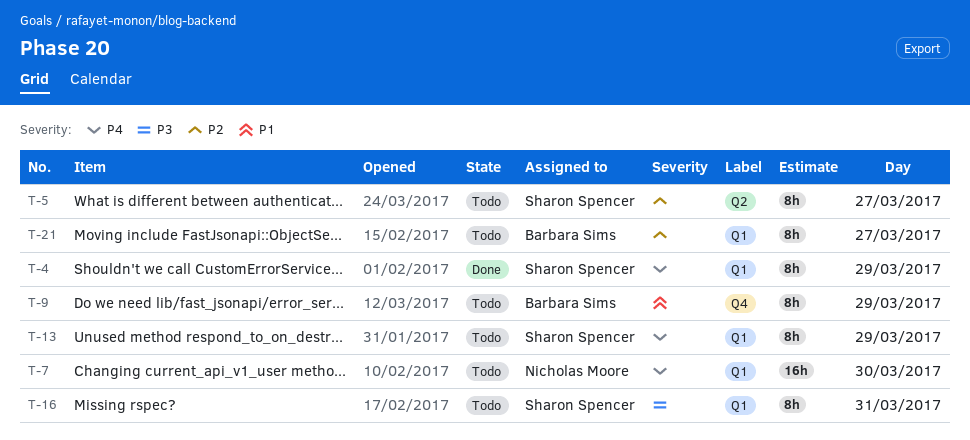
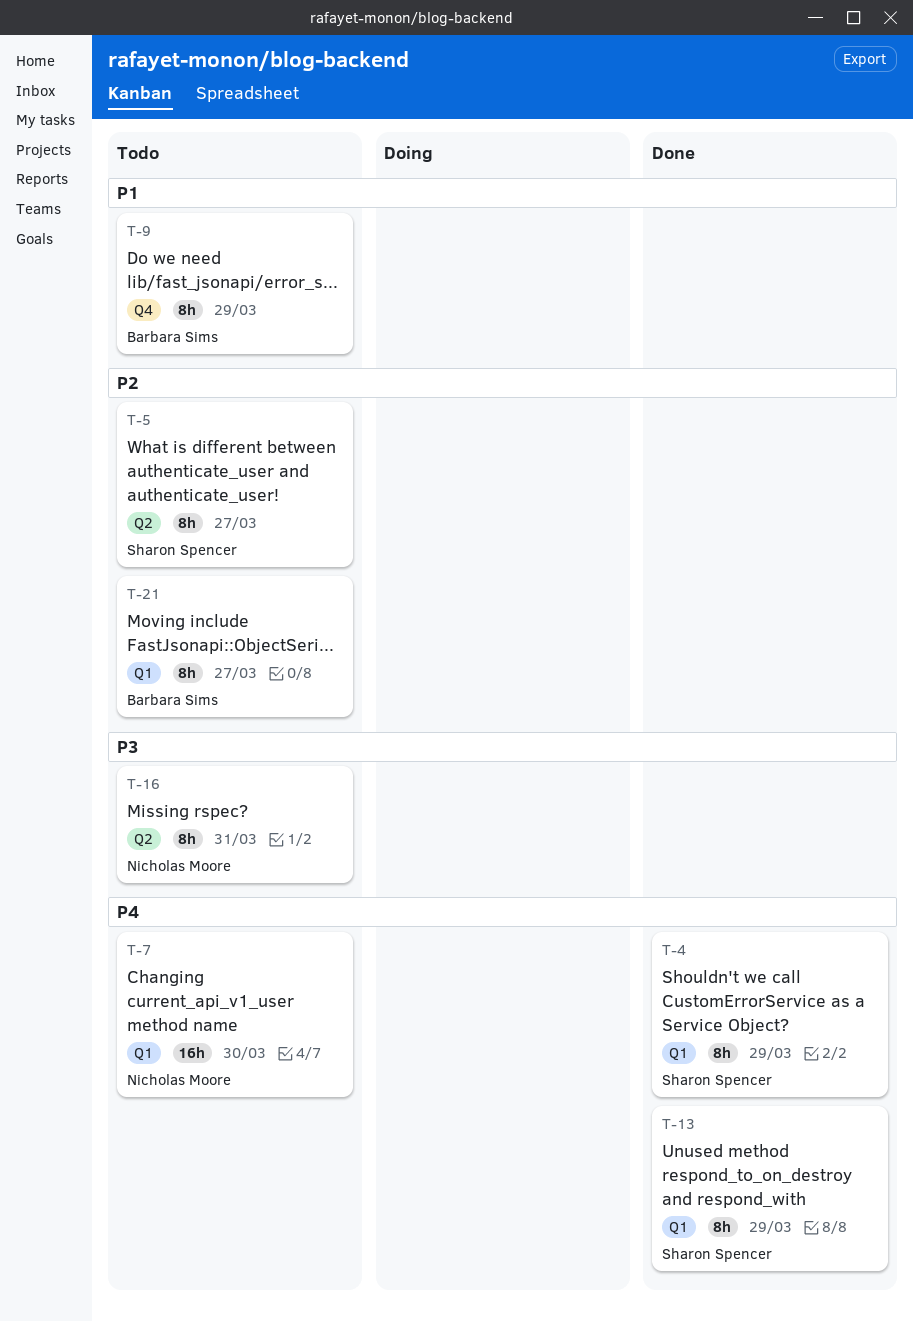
T-13, status: Todo -> Done
T-16, owner: Sharon Spencer -> Nicholas Moore
T-16, label: Q1 -> Q2

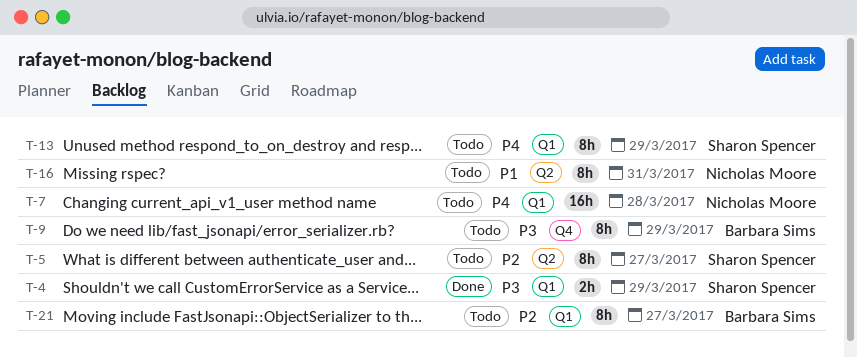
T-4, priority: P4 -> P3
T-4, estimate: 8h -> 2h
T-7, day: Mar 30 -> Mar 28
T-9, priority: P1 -> P3
T-13, status: Done -> Todo
T-16, priority: P3 -> P1

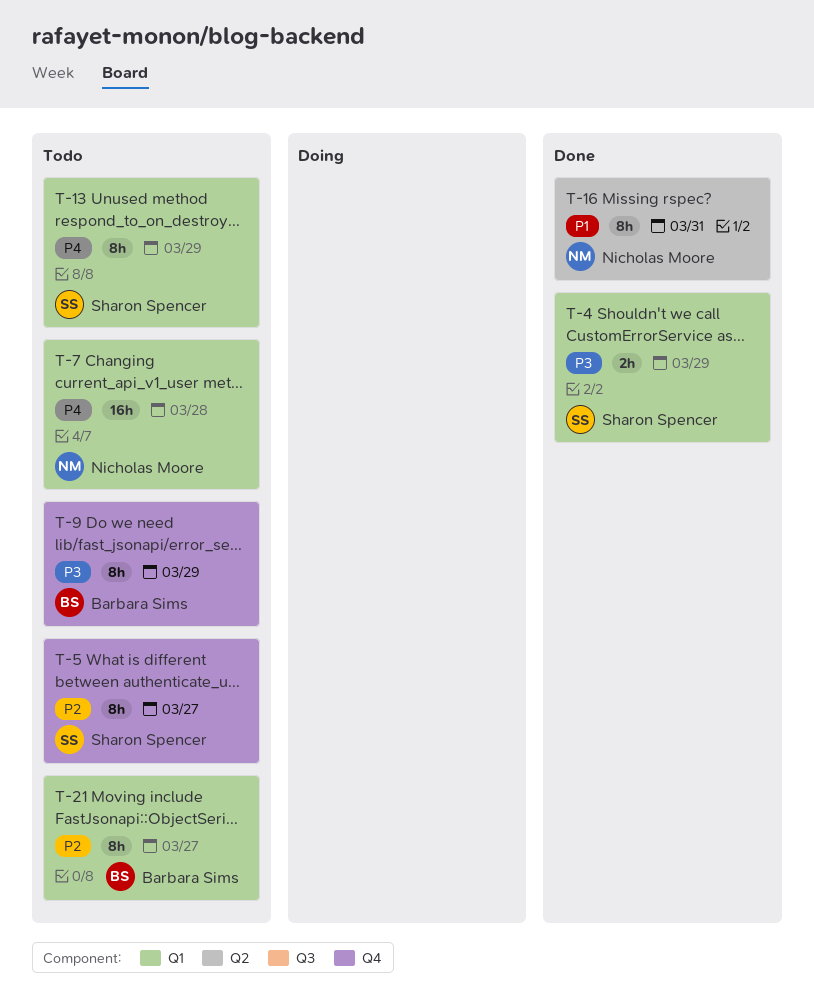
T-5, label: Q2 -> Q4
T-16, status: Todo -> Done

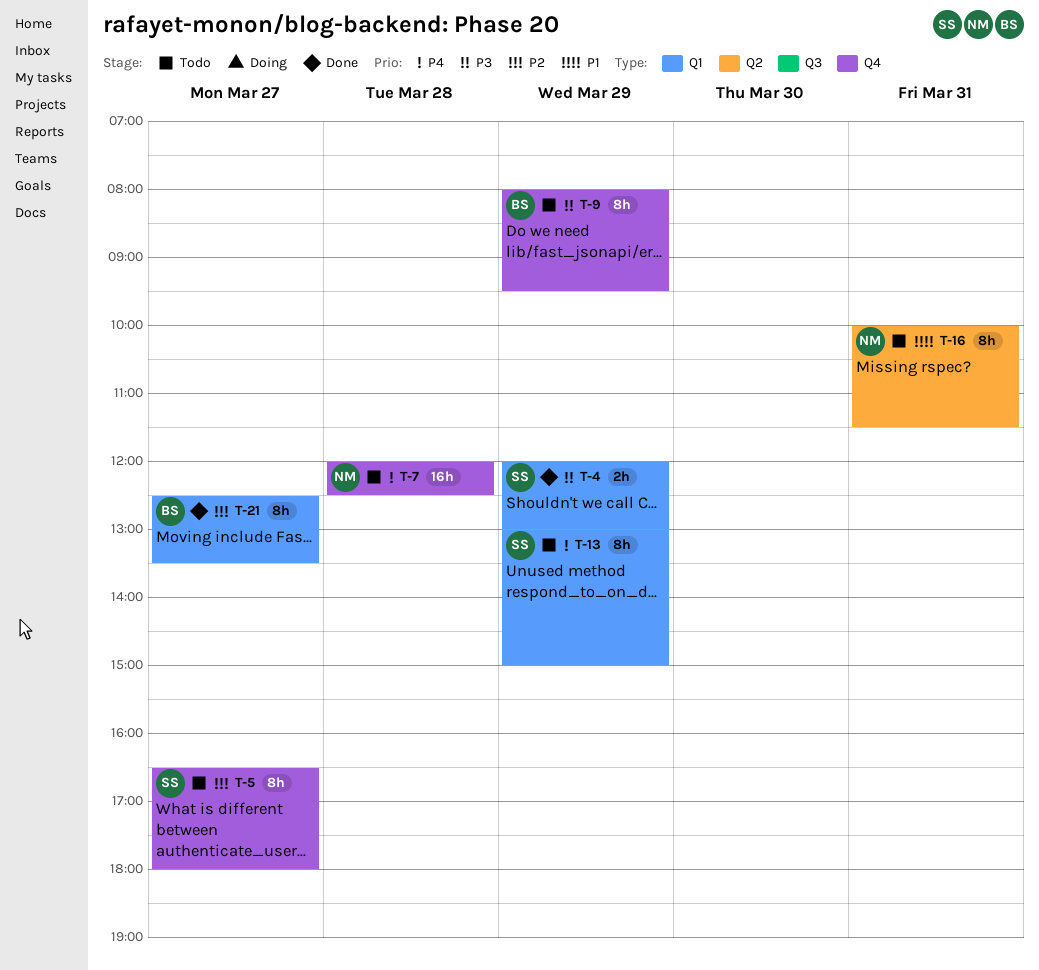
T-7, label: Q1 -> Q4
T-16, status: Done -> Todo
T-21, status: Todo -> Done

